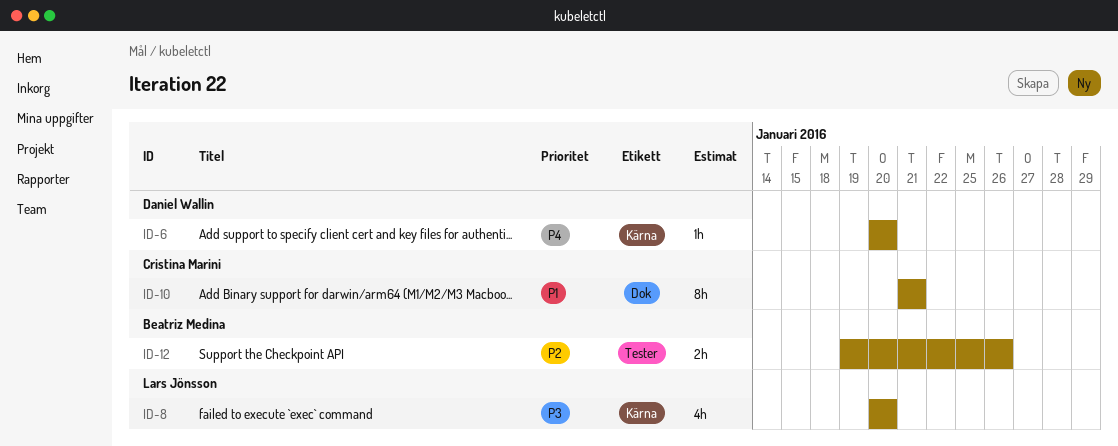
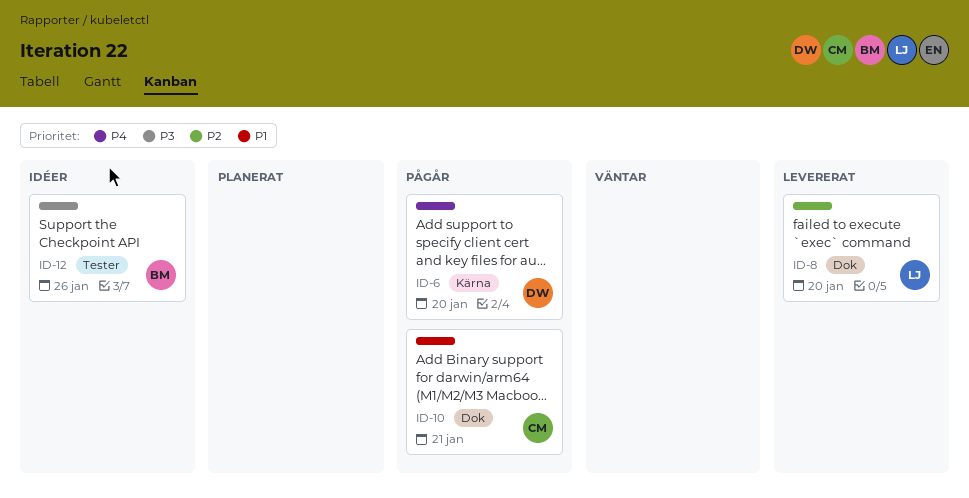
ID-8, priority: P3 -> P2
ID-8, label: Kärna -> Dok
ID-12, priority: P2 -> P3

